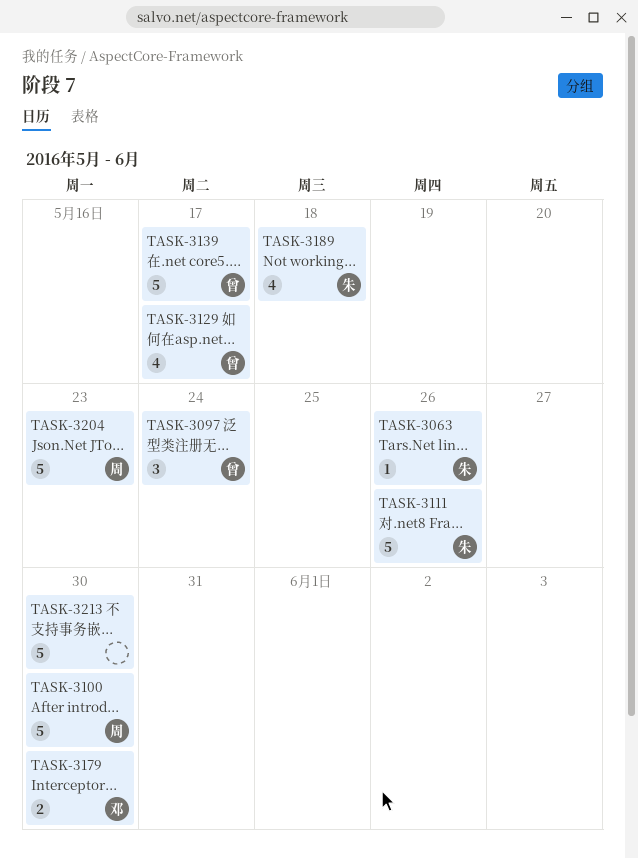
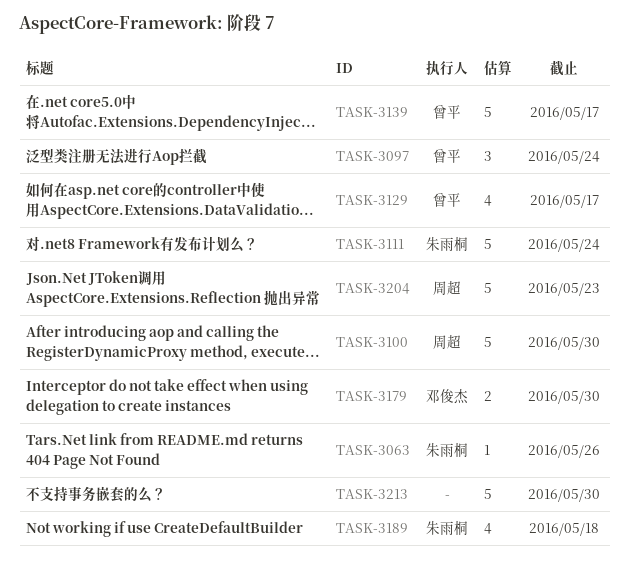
TASK-3111, due: May 26 -> May 24

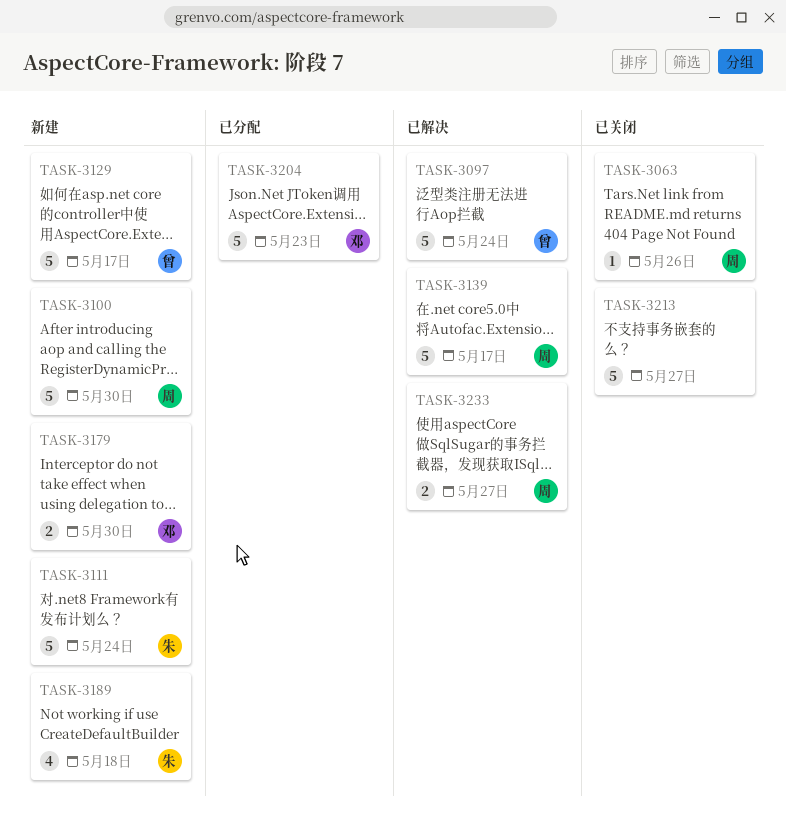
TASK-3063, owner: 朱雨桐 -> 周超
TASK-3097, estimate: 3 -> 5
TASK-3129, estimate: 4 -> 5
TASK-3139, owner: 曾平 -> 周超
TASK-3204, owner: 周超 -> 邓俊杰
TASK-3213, due: May 30 -> May 27
TASK-3233: none -> present

